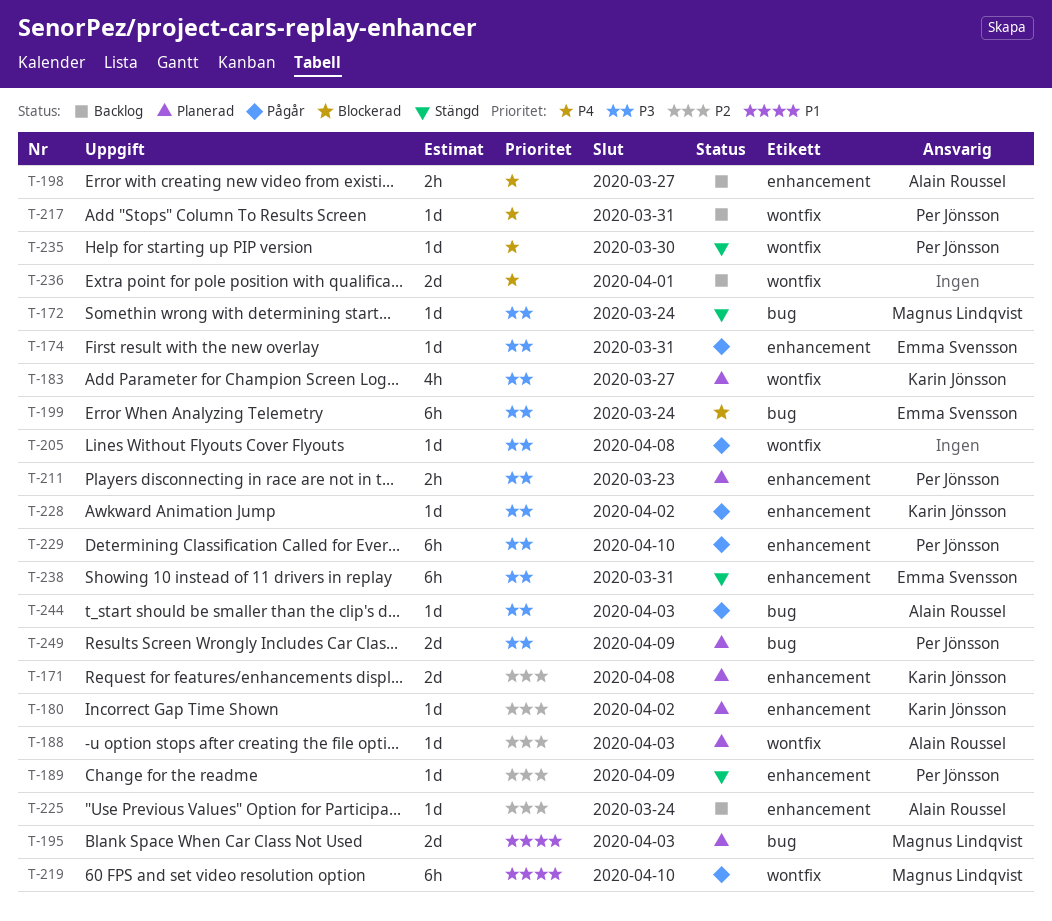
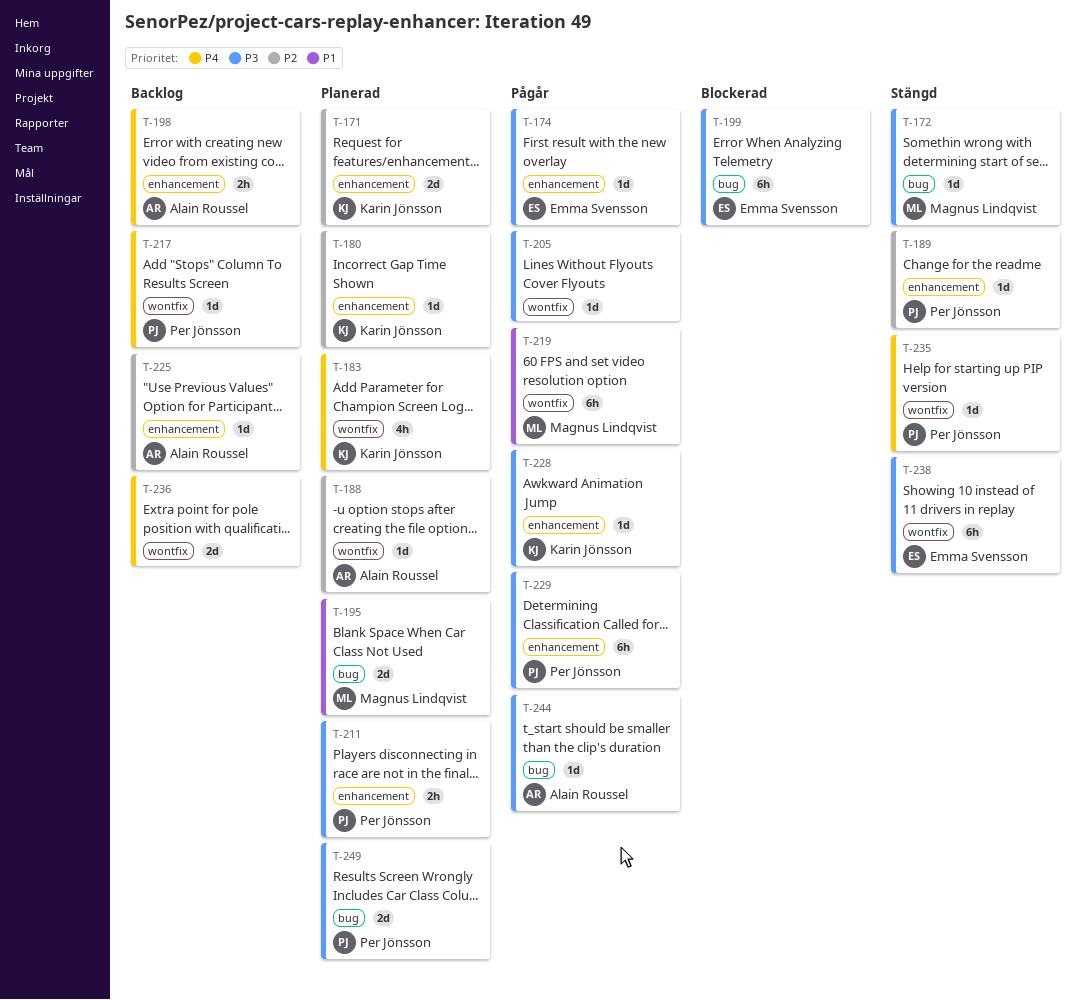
T-183, priority: P3 -> P4
T-238, label: enhancement -> wontfix

